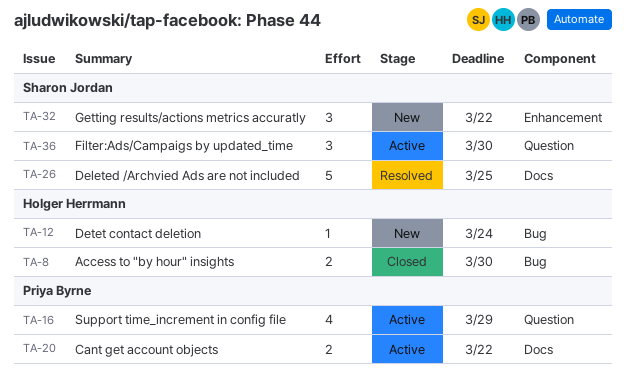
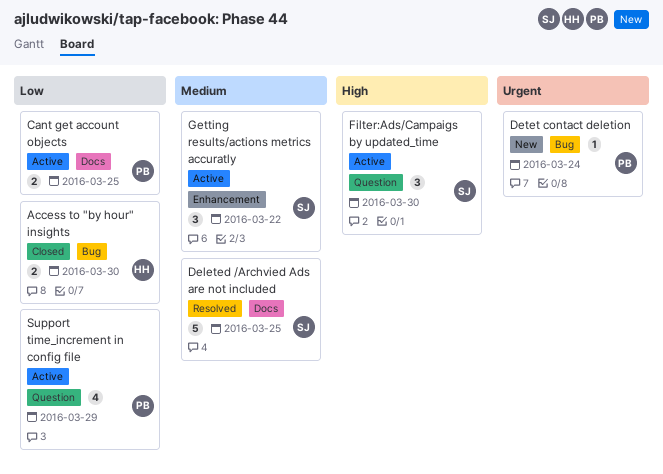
Cant get account objects, due: Mar 22 -> Mar 25
Detet contact deletion, owner: Holger Herrmann -> Priya Byrne
Getting results/actions metrics accuratly, status: New -> Active

